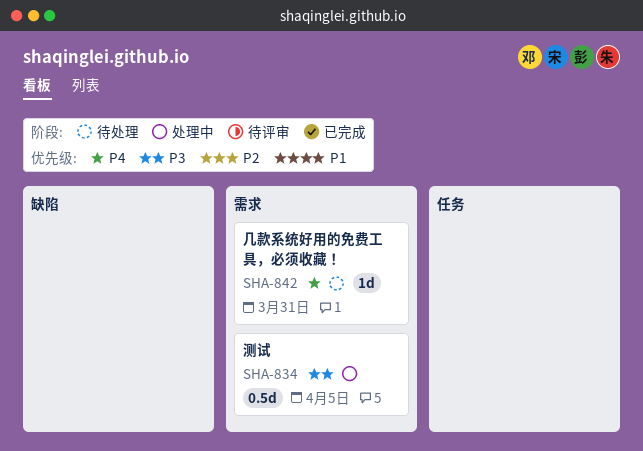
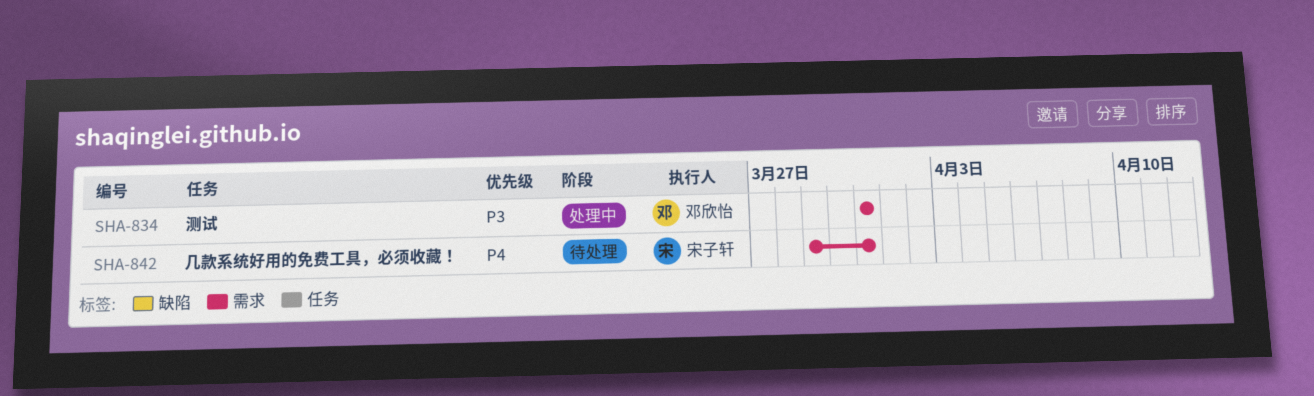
SHA-834, due: Apr 5 -> Mar 31

